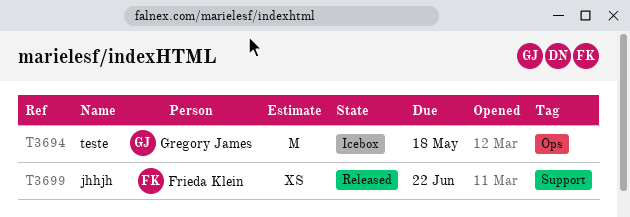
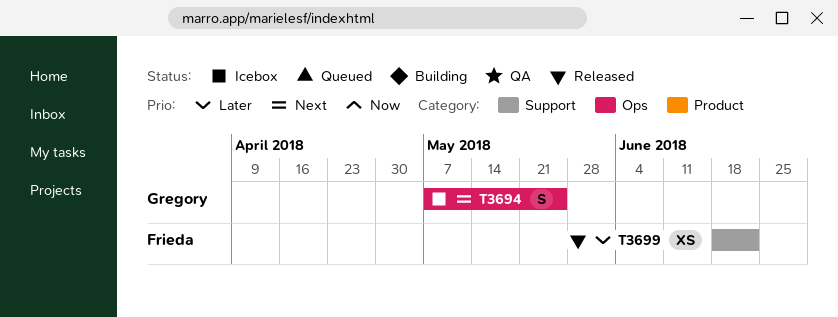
T3694, estimate: M -> S
T3694, due: May 18 -> May 25

